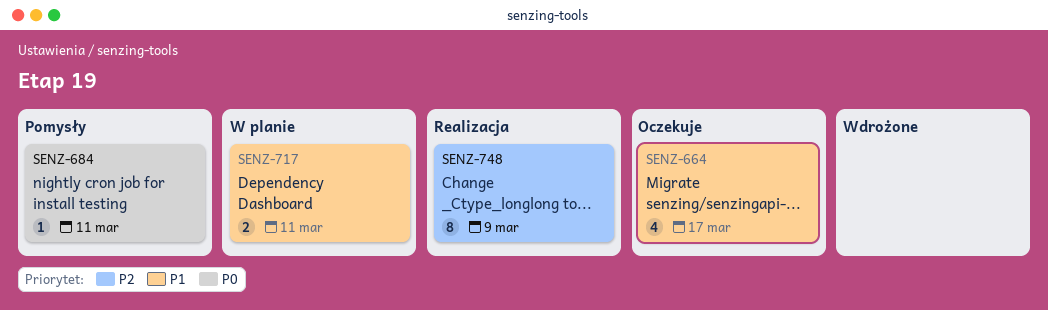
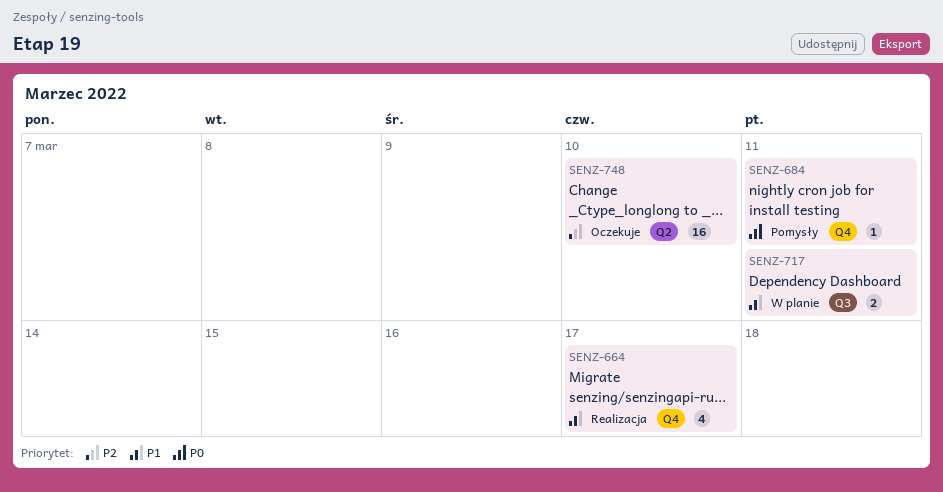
SENZ-664, status: Oczekuje -> Realizacja
SENZ-748, status: Realizacja -> Oczekuje
SENZ-748, estimate: 8 -> 16
SENZ-748, due: Mar 9 -> Mar 10

